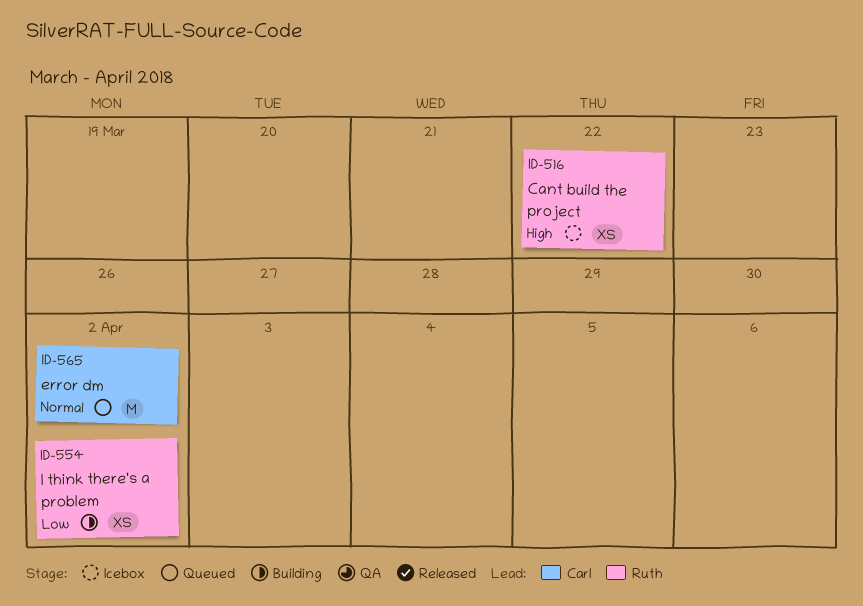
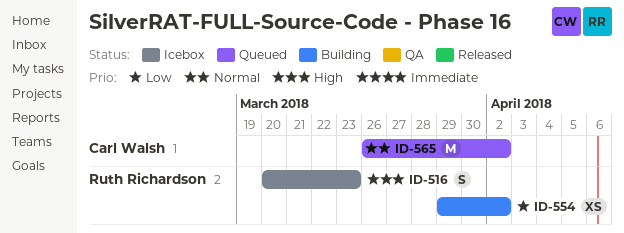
ID-516, estimate: XS -> S
ID-516, due: Mar 22 -> Mar 23

